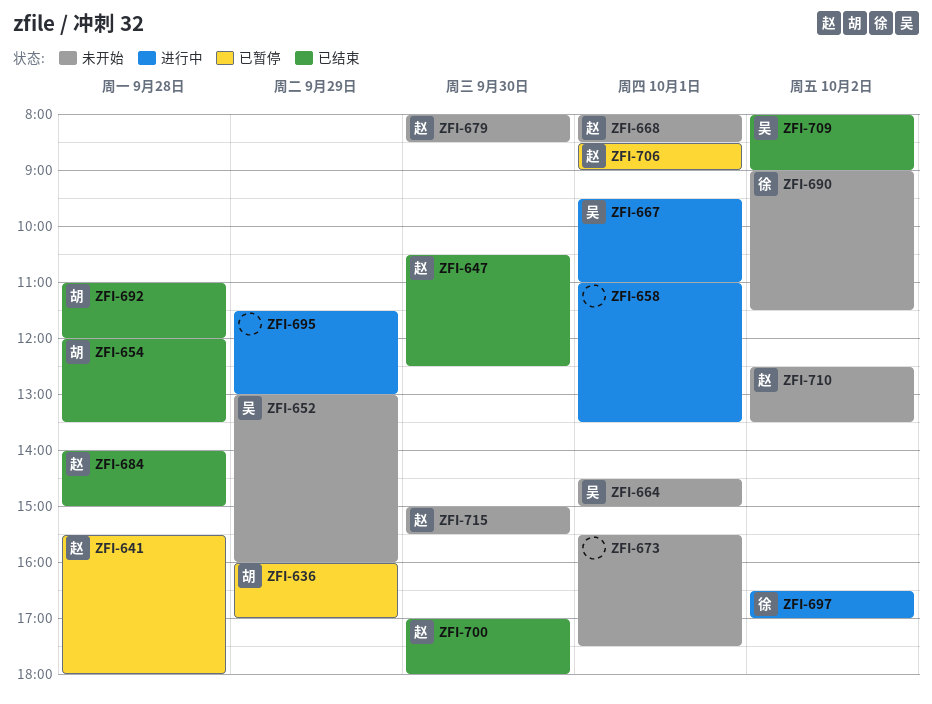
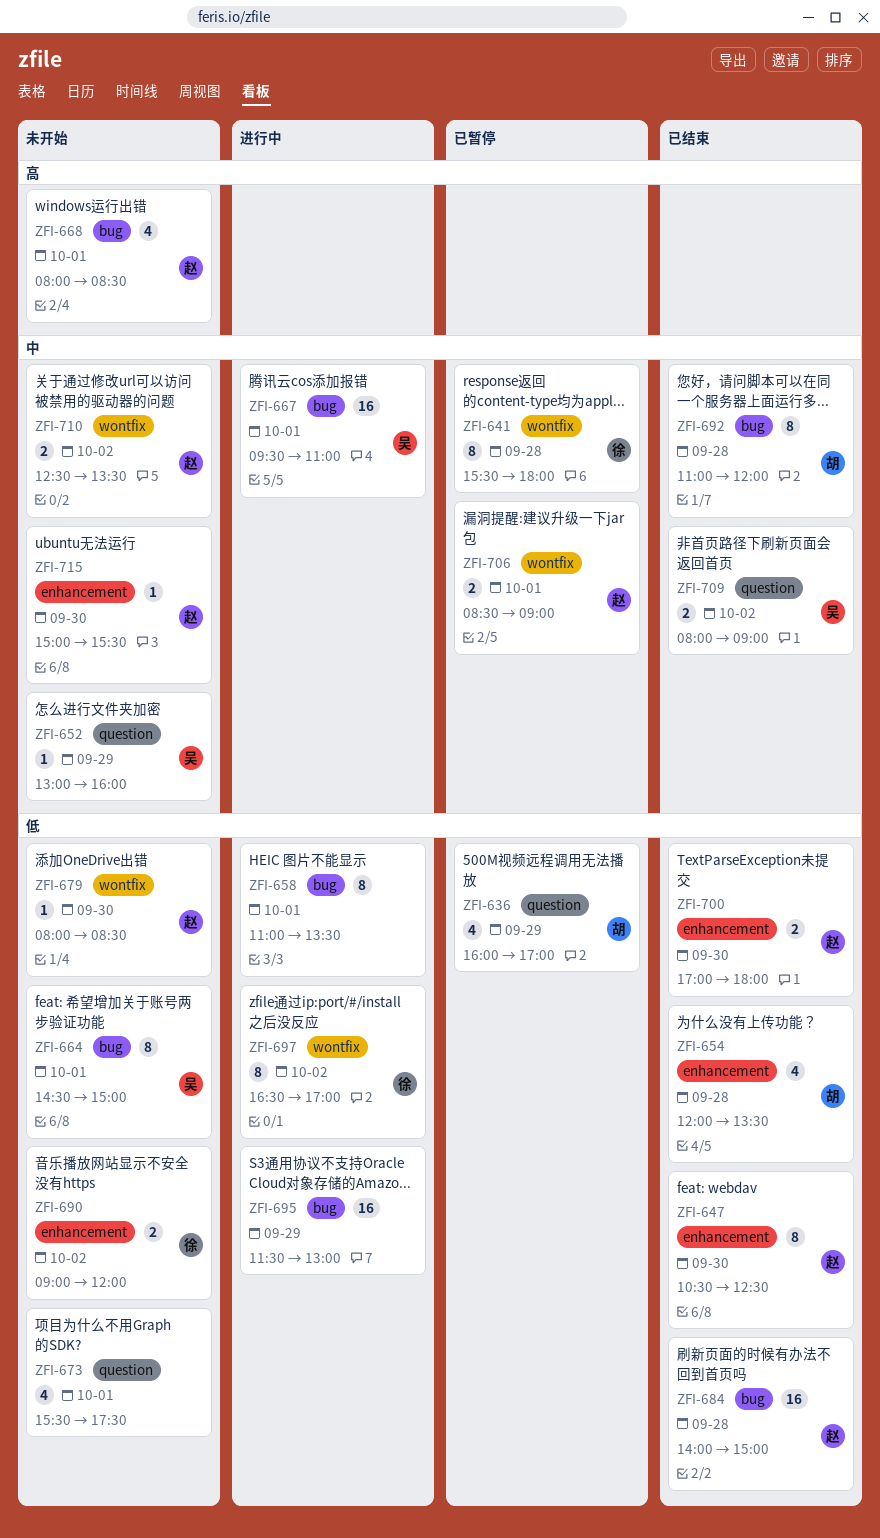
ZFI-641, owner: 赵 -> 徐
ZFI-690, ends: 11:30 -> 12:00

